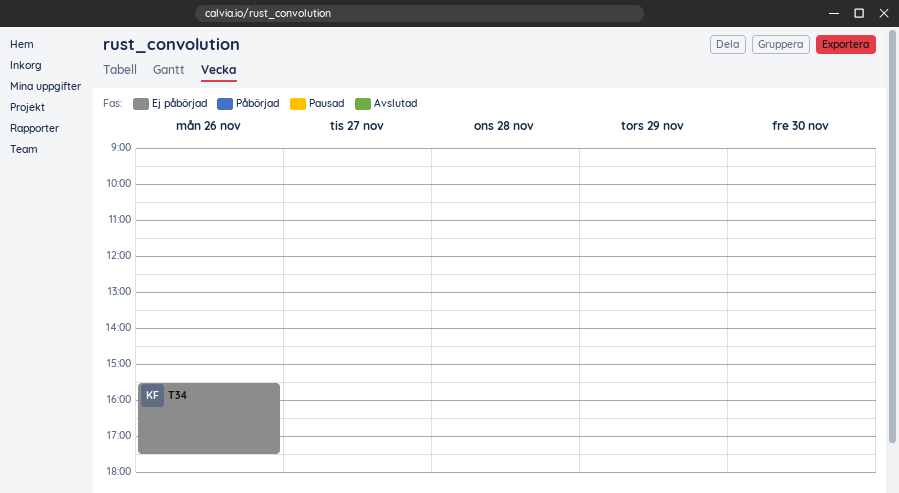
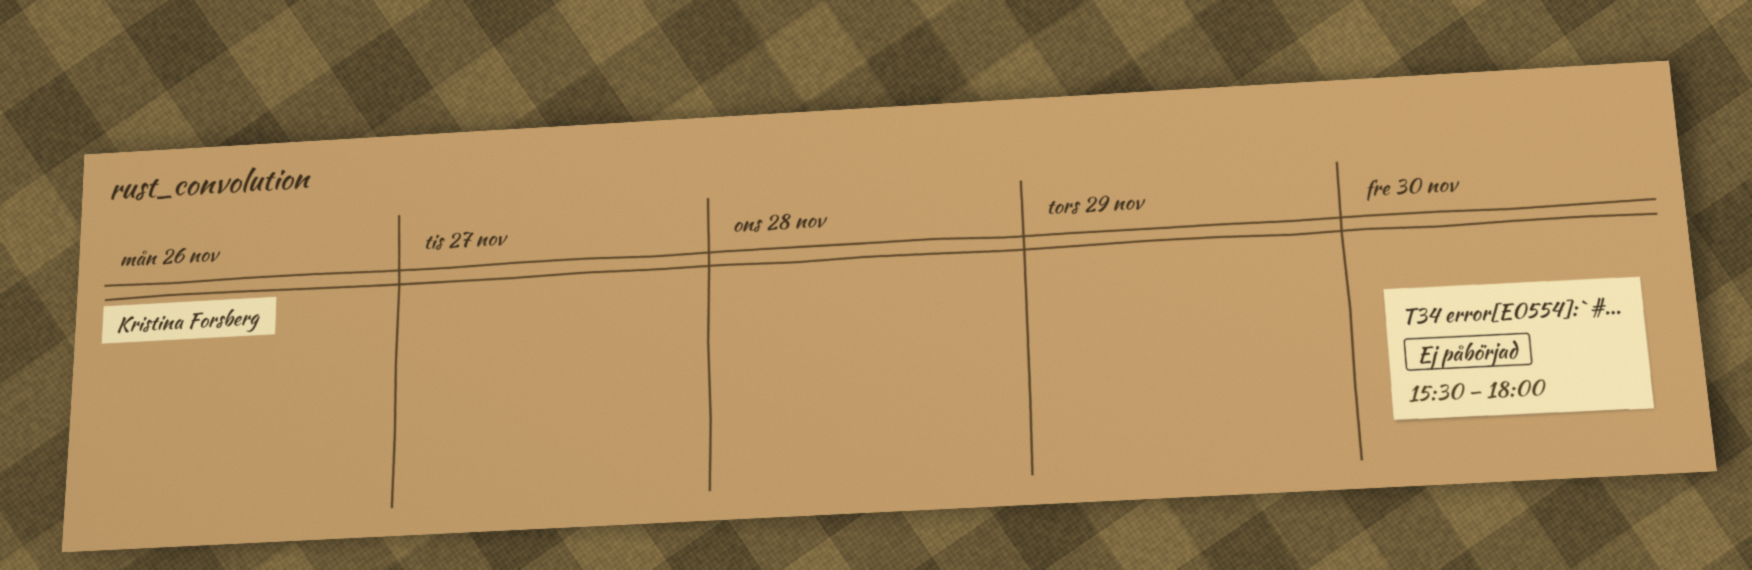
T34, day: Nov 26 -> Nov 30
T34, ends: 17:30 -> 18:00

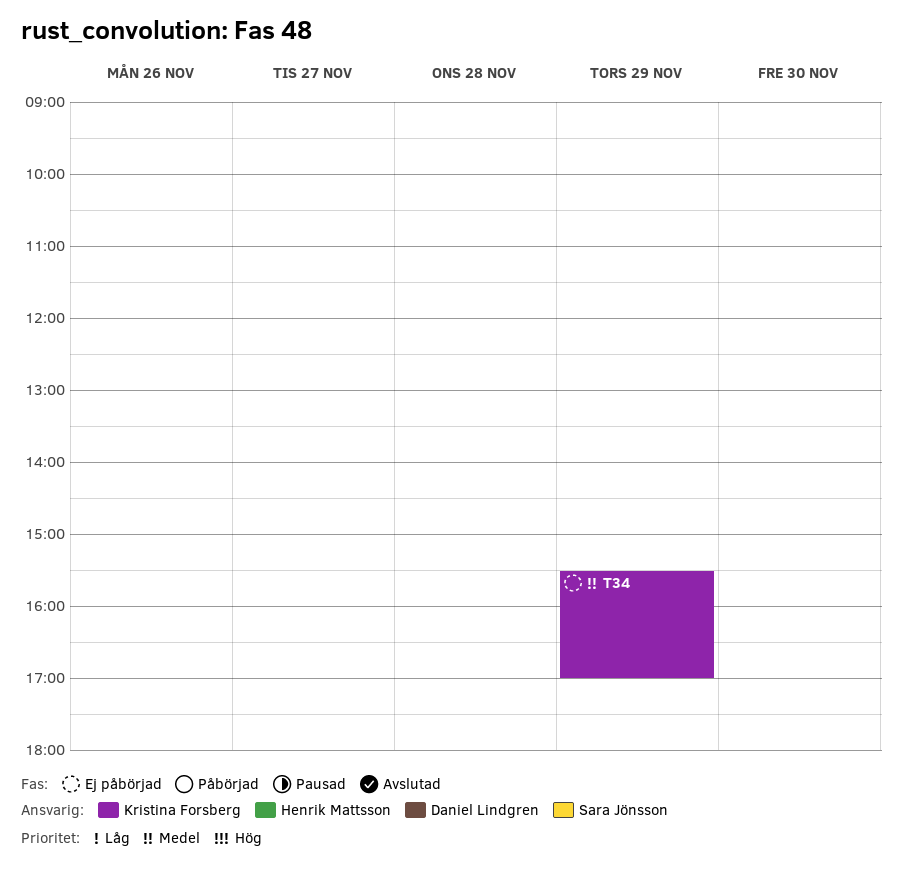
T34, day: Nov 30 -> Nov 29
T34, ends: 18:00 -> 17:00

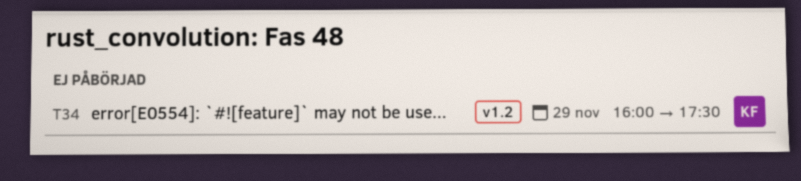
T34, begins: 15:30 -> 16:00
T34, ends: 17:00 -> 17:30

